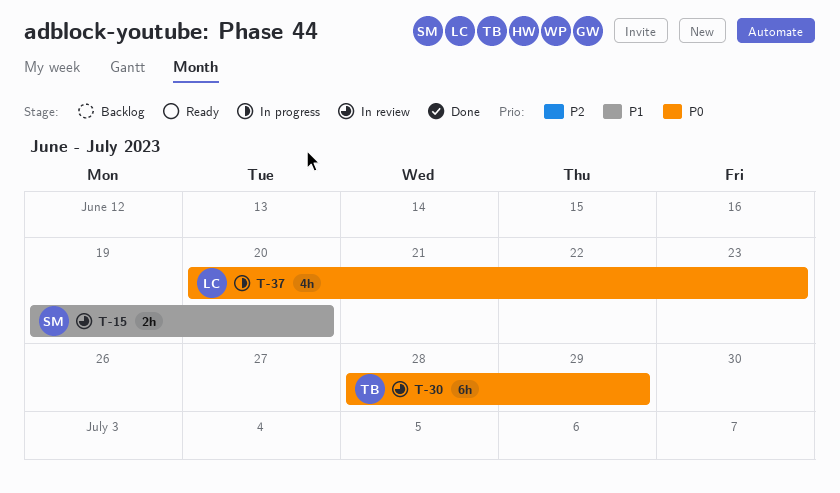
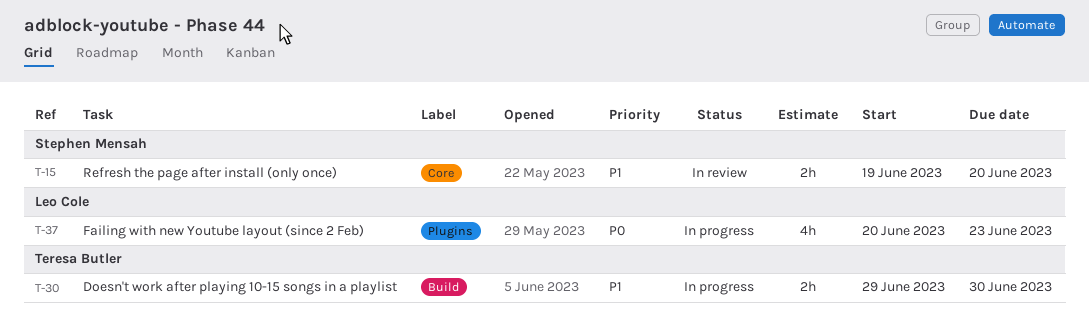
T-30, status: In review -> In progress
T-30, priority: P0 -> P1
T-30, estimate: 6h -> 2h
T-30, start: Jun 28 -> Jun 29
T-30, due: Jun 29 -> Jun 30

